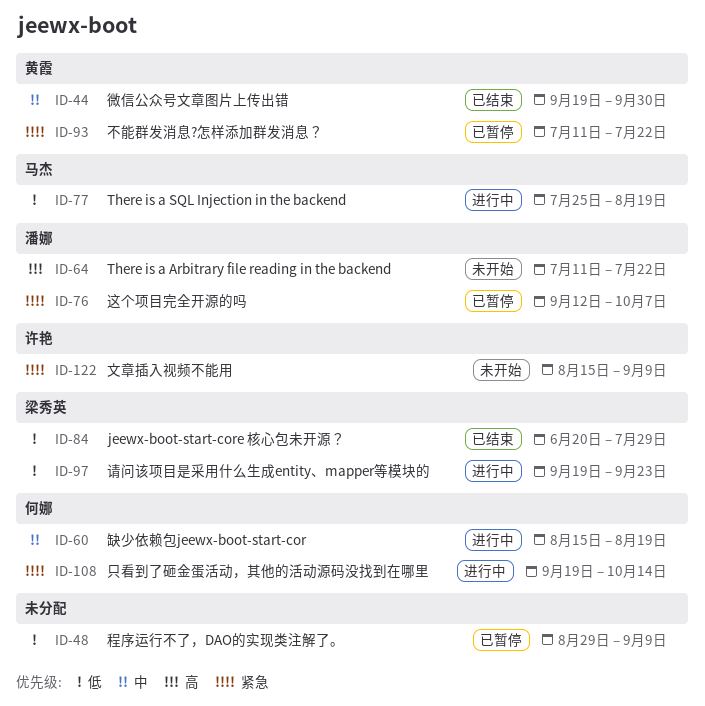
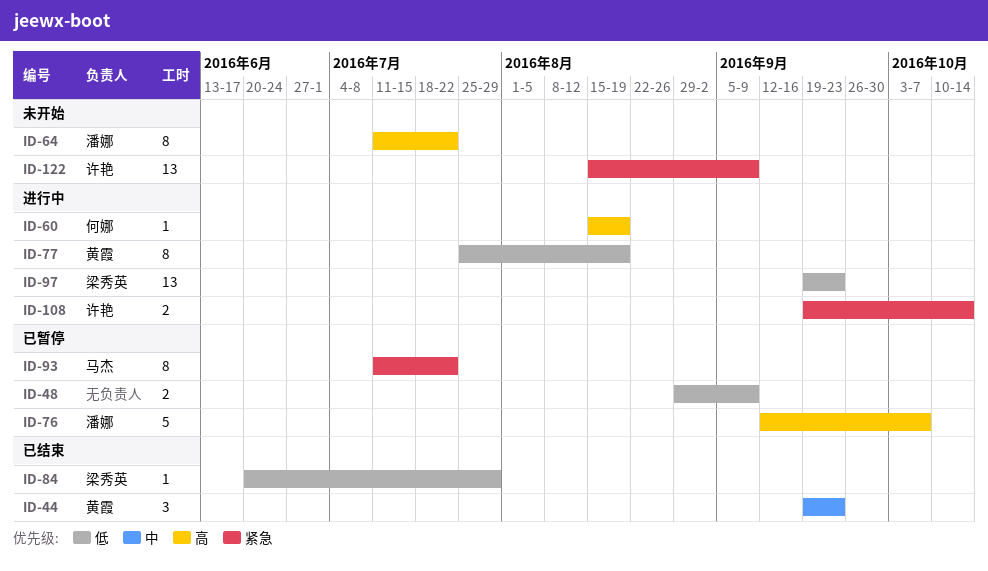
ID-44, due: Sep 30 -> Sep 23
ID-60, priority: 中 -> 高
ID-76, priority: 紧急 -> 高
ID-77, owner: 马杰 -> 黄霞
ID-93, owner: 黄霞 -> 马杰
ID-108, owner: 何娜 -> 许艳

